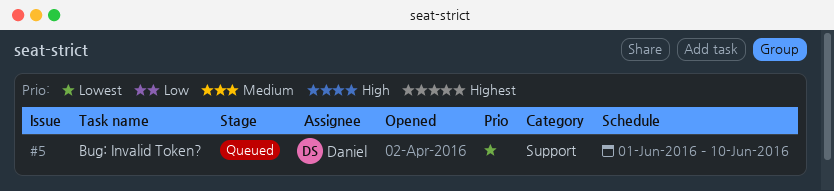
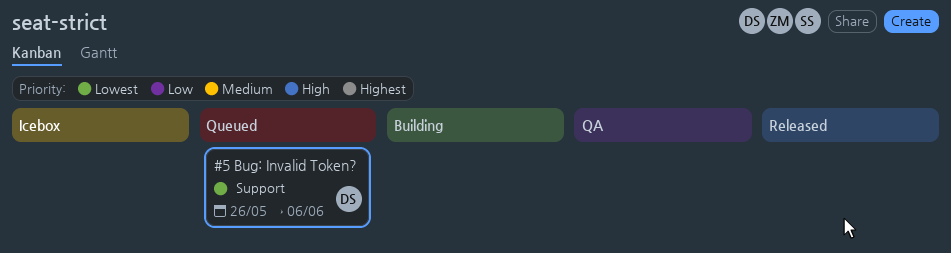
#5, start: Jun 1 -> May 26
#5, due: Jun 10 -> Jun 6

